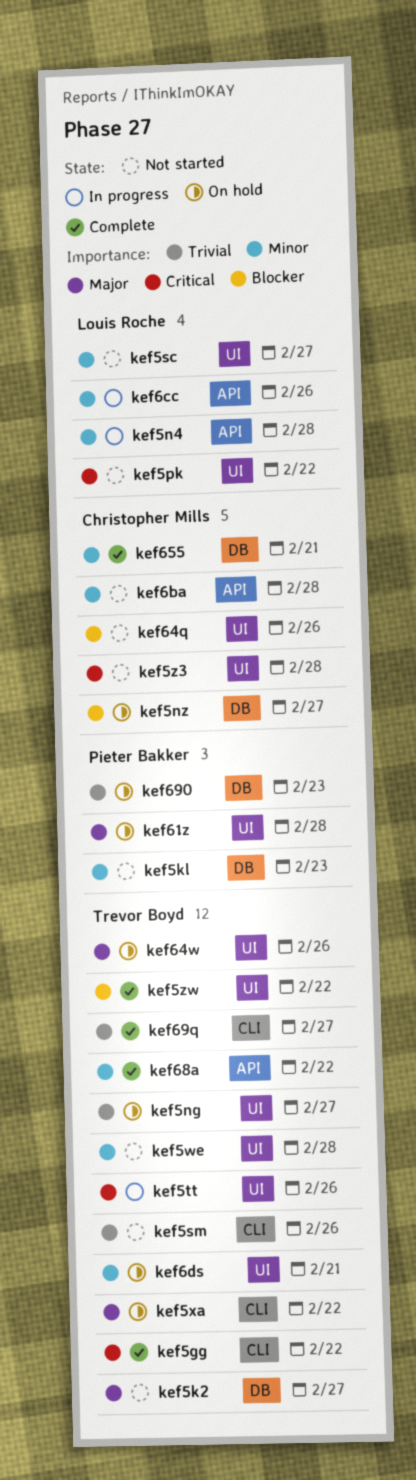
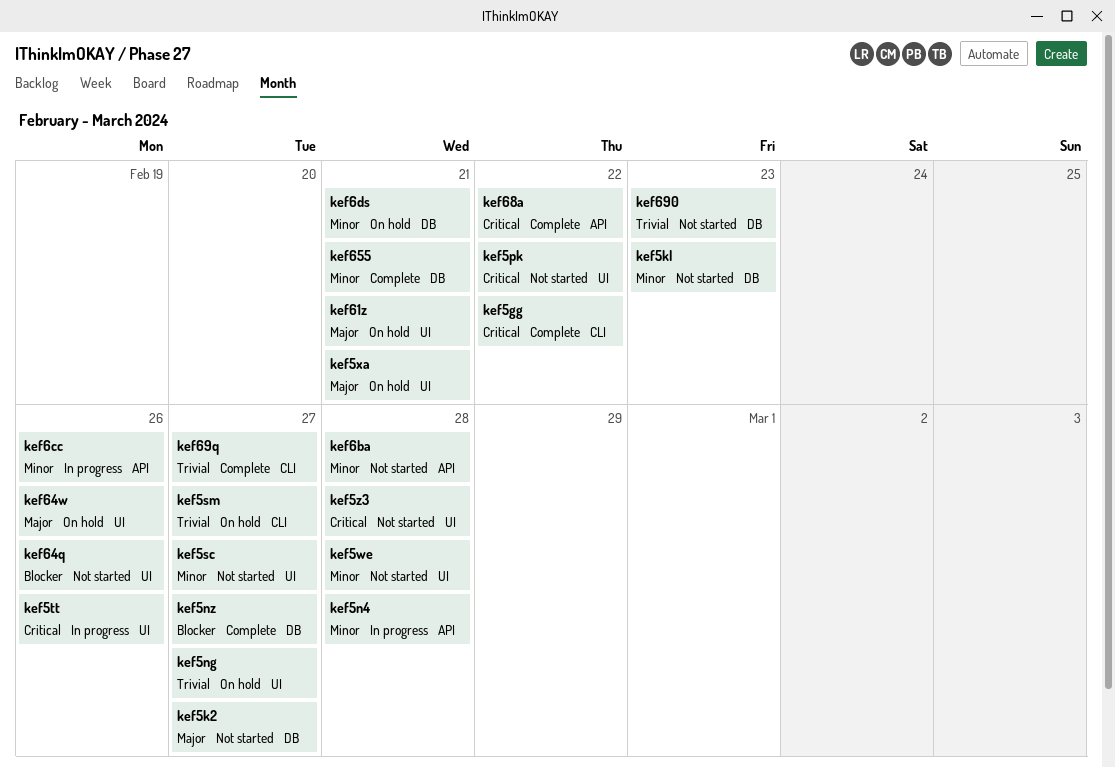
kef5nz, status: On hold -> Complete
kef5sm, status: Not started -> On hold
kef5sm, due: Feb 26 -> Feb 27
kef5xa, label: CLI -> UI
kef5xa, due: Feb 22 -> Feb 21
kef5zw: present -> none
kef61z, due: Feb 28 -> Feb 21
kef68a, priority: Minor -> Critical
kef690, status: On hold -> Not started
kef6ds, label: UI -> DB

